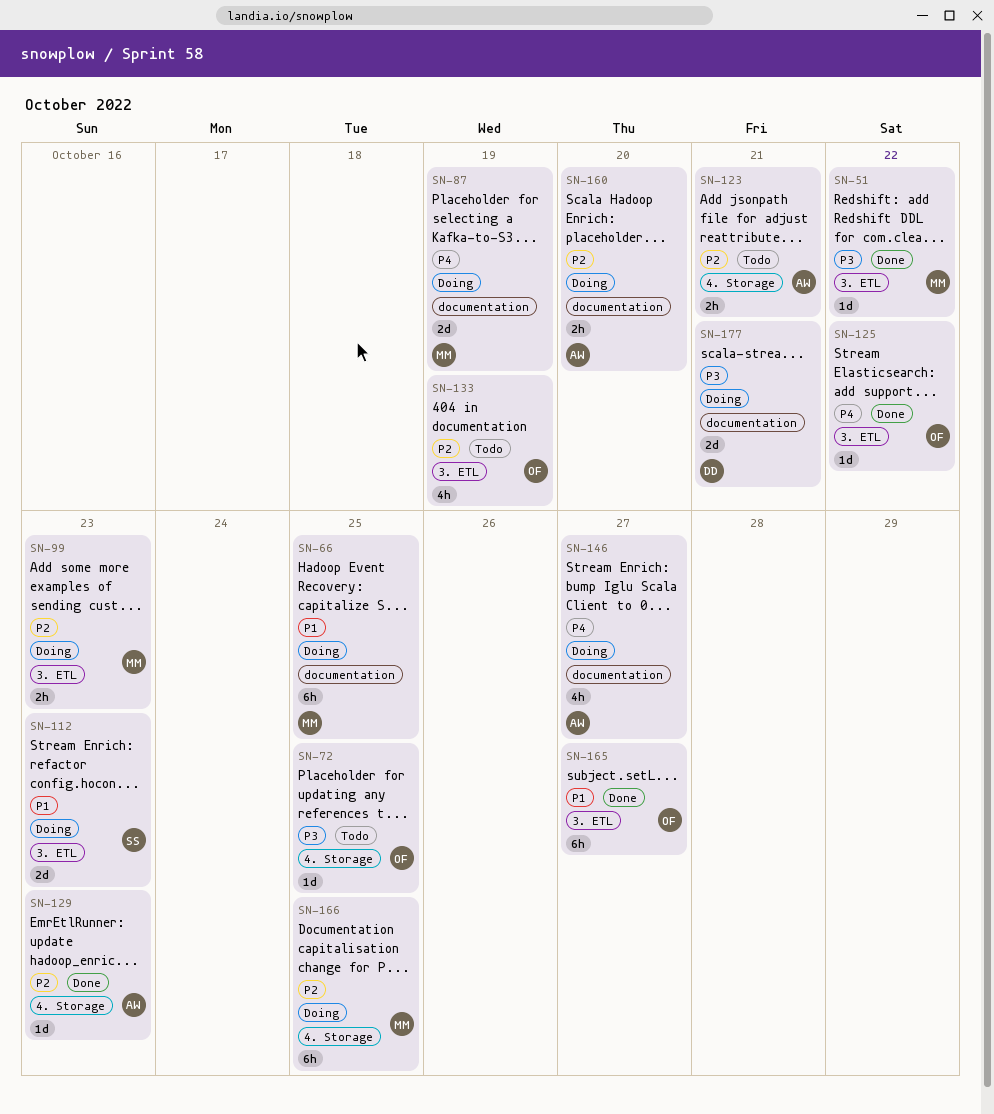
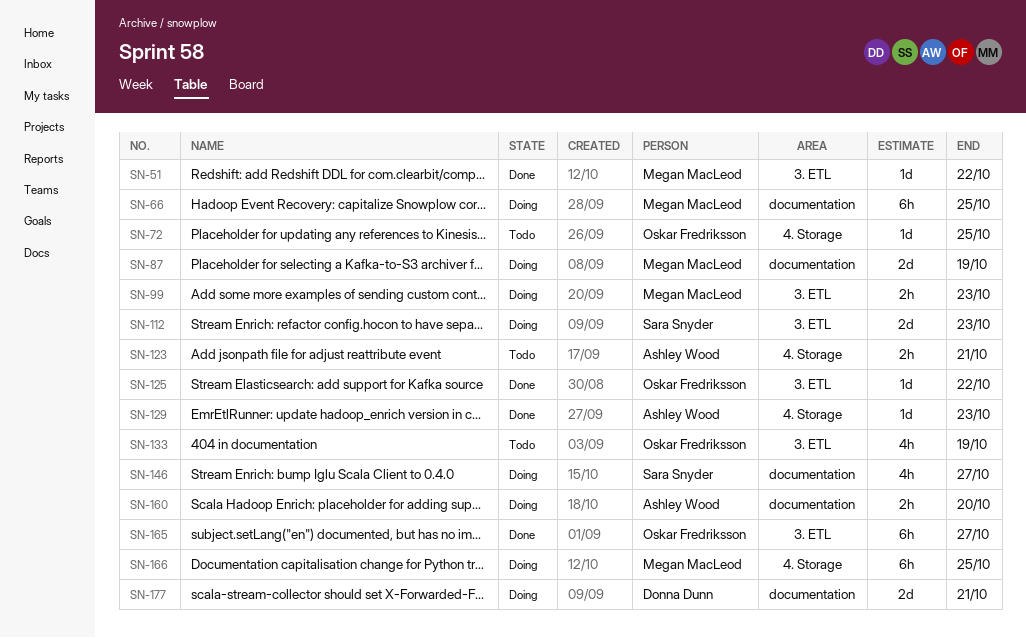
SN-146, owner: Ashley Wood -> Sara Snyder

